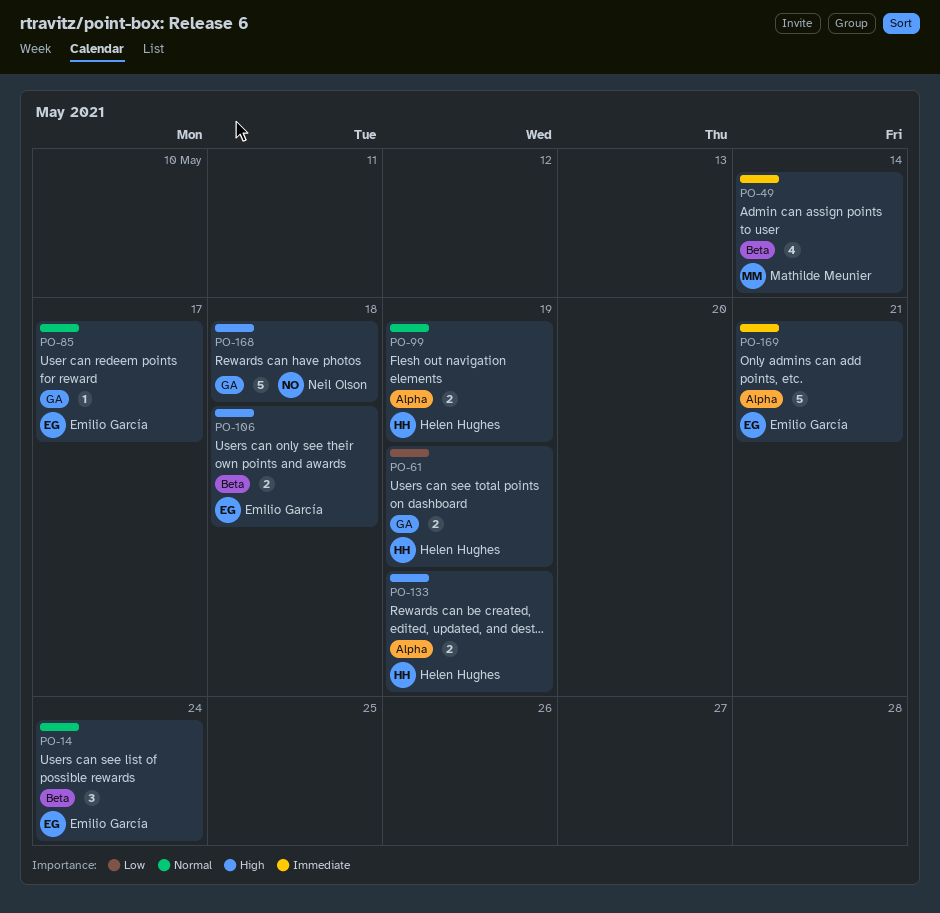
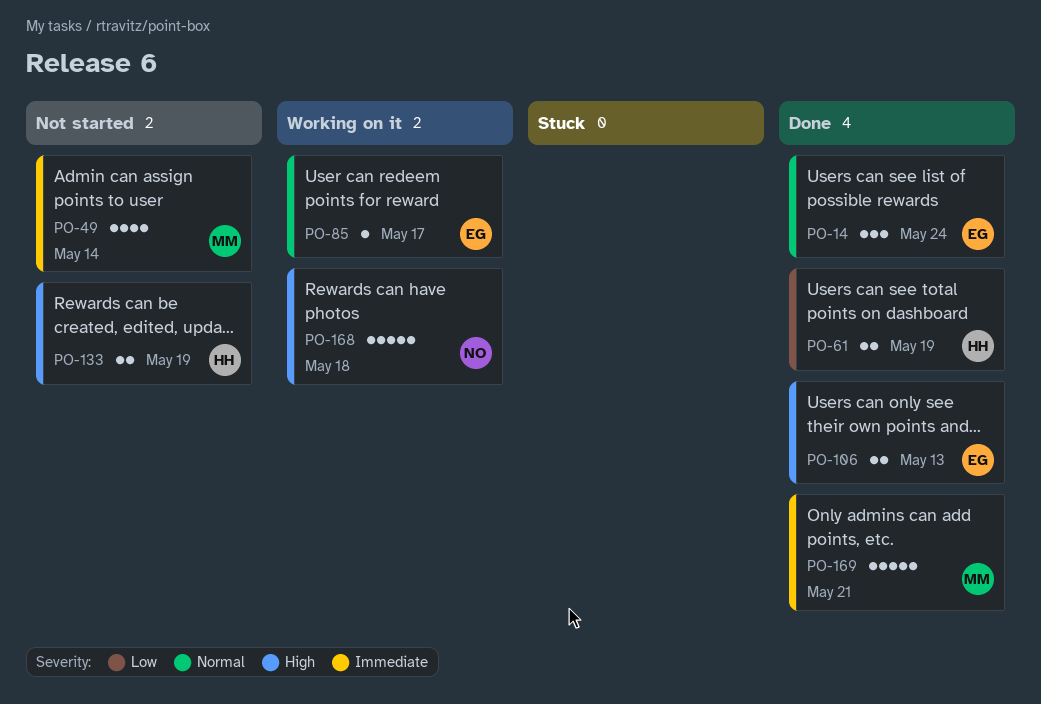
PO-99: present -> none
PO-106, due: May 18 -> May 13
PO-169, owner: Emilio García -> Mathilde Meunier

